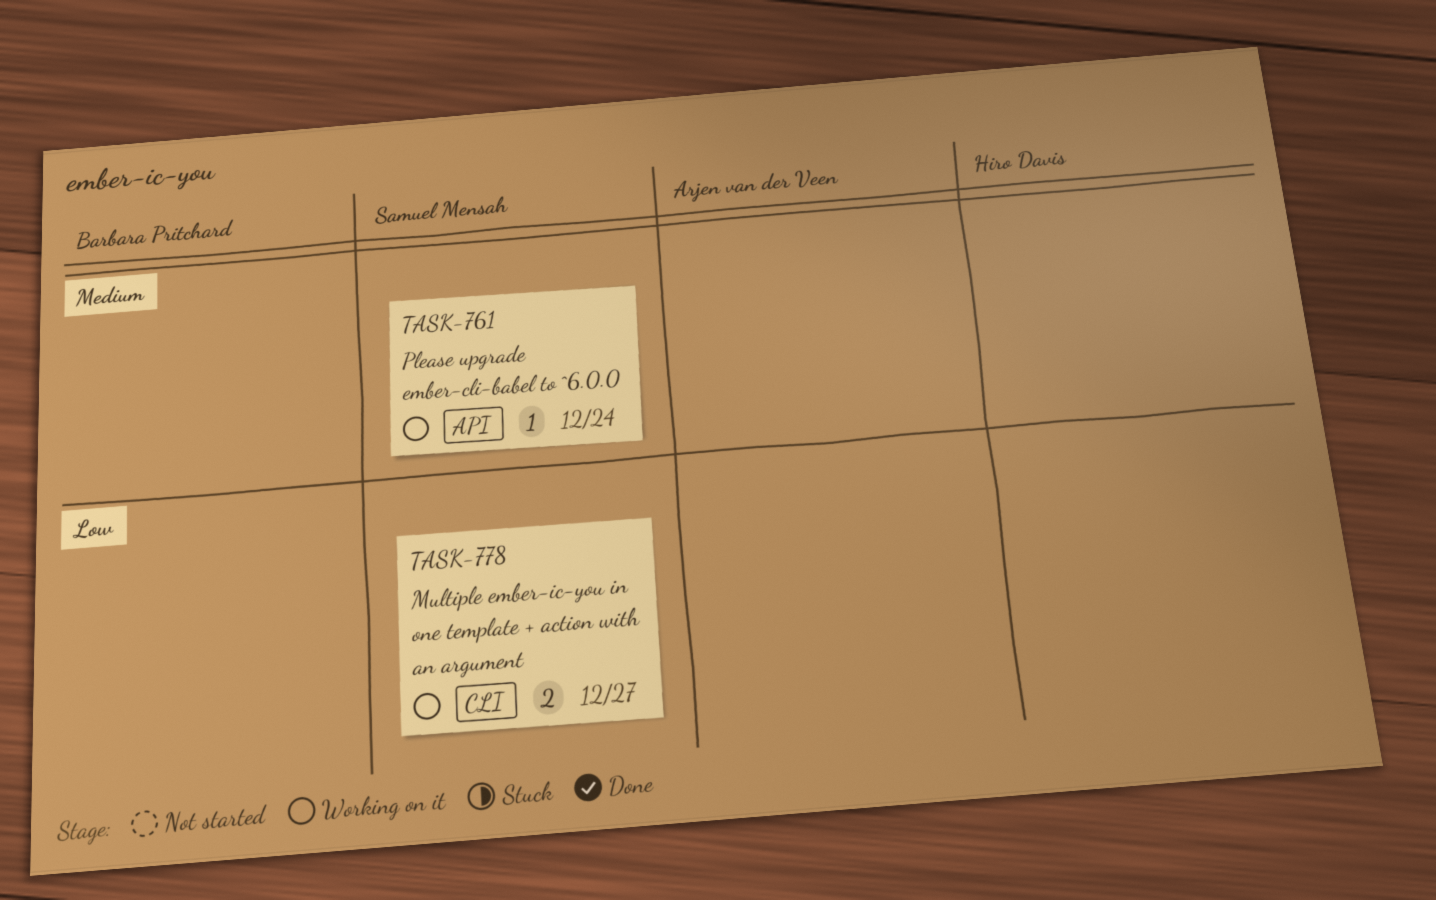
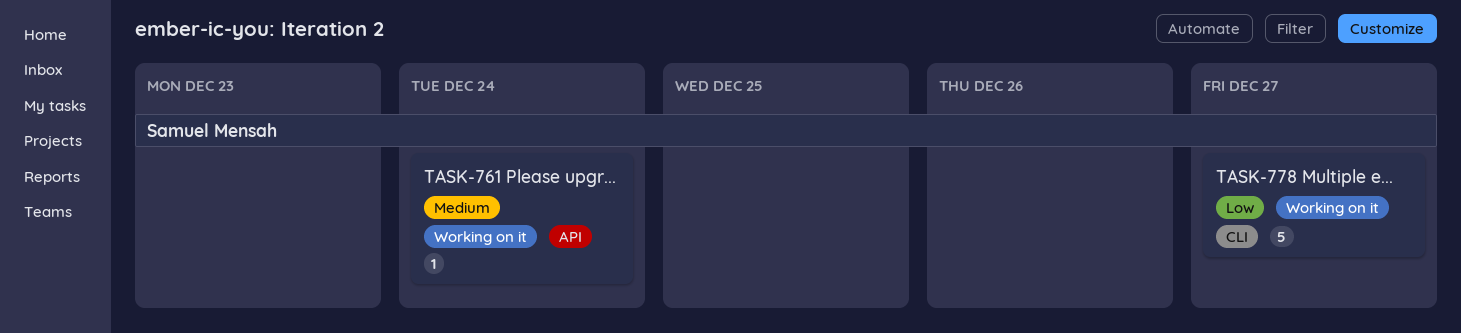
TASK-778, estimate: 2 -> 5

